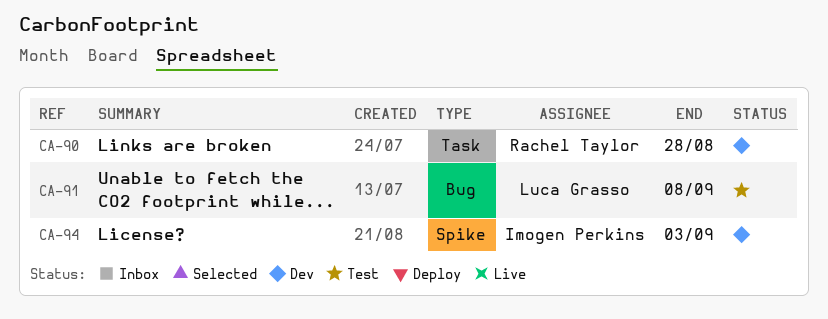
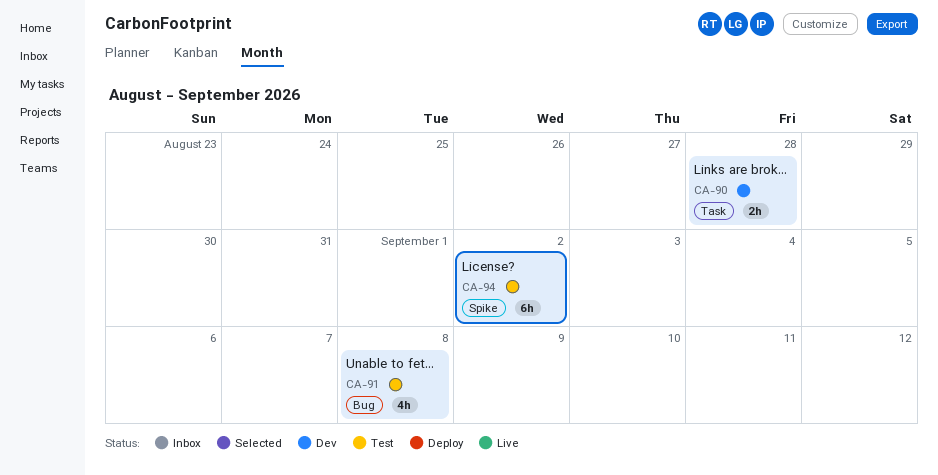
CA-94, status: Dev -> Test
CA-94, due: Sep 3 -> Sep 2

